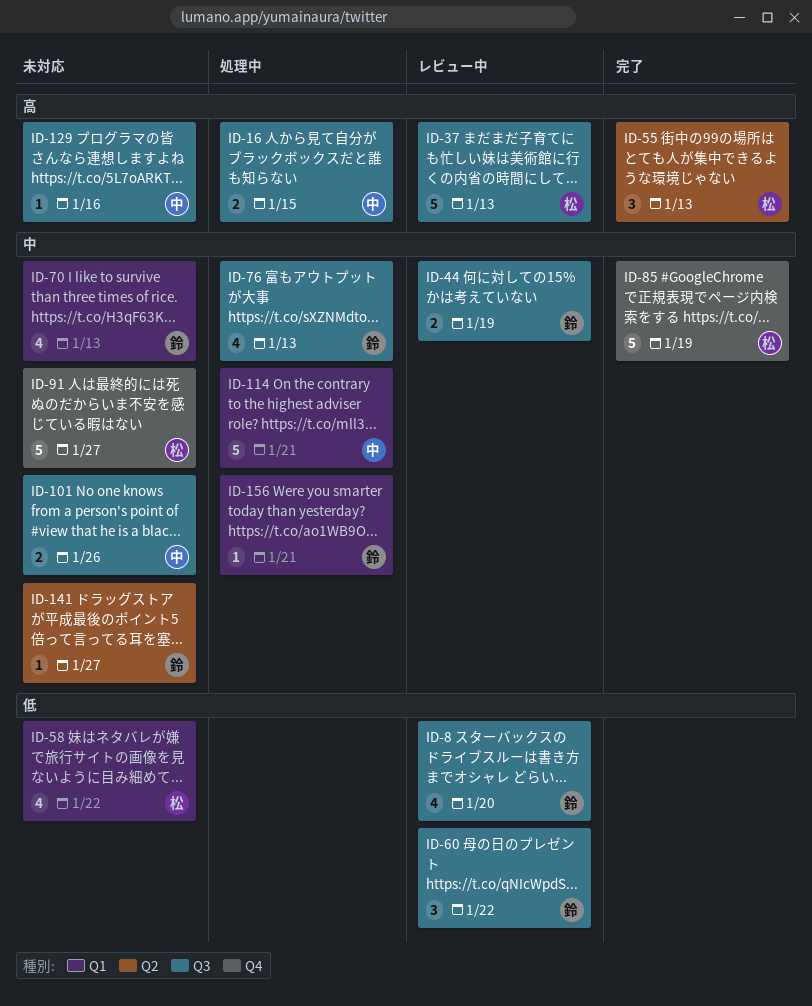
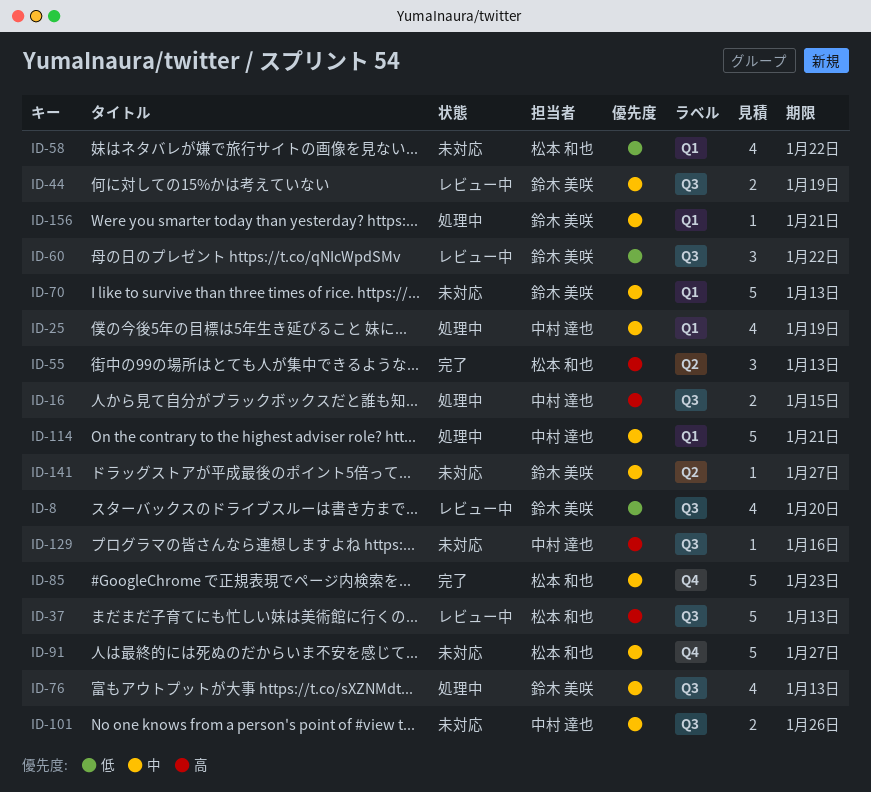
ID-25: none -> present
ID-70, estimate: 4 -> 5
ID-85, due: Jan 19 -> Jan 23

